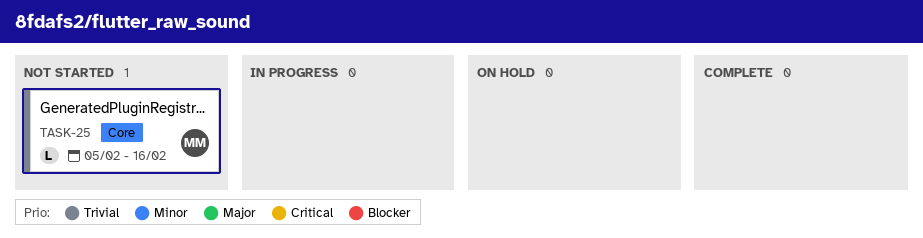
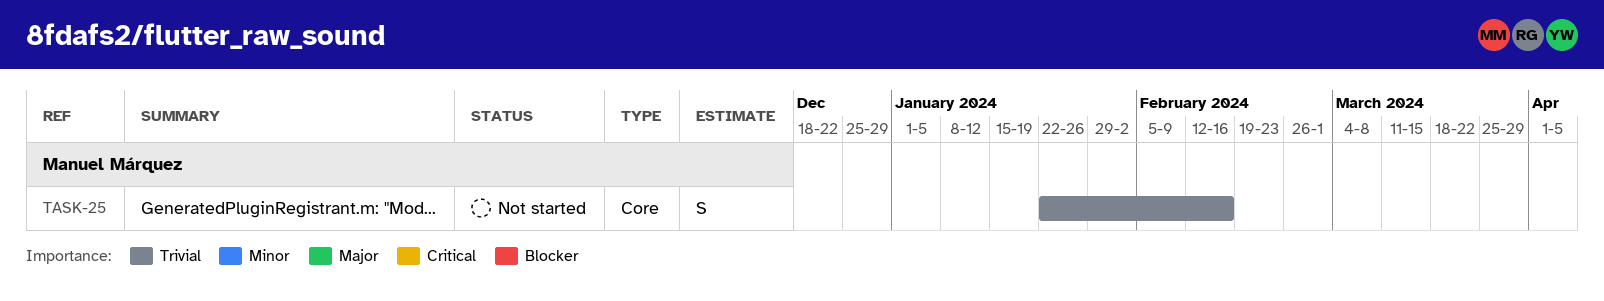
TASK-25, estimate: L -> S
TASK-25, start: Feb 5 -> Jan 22

